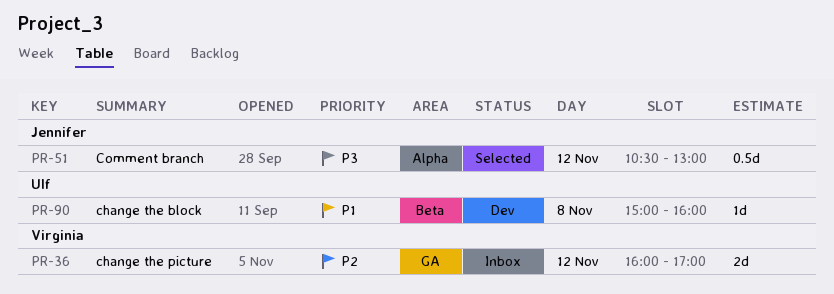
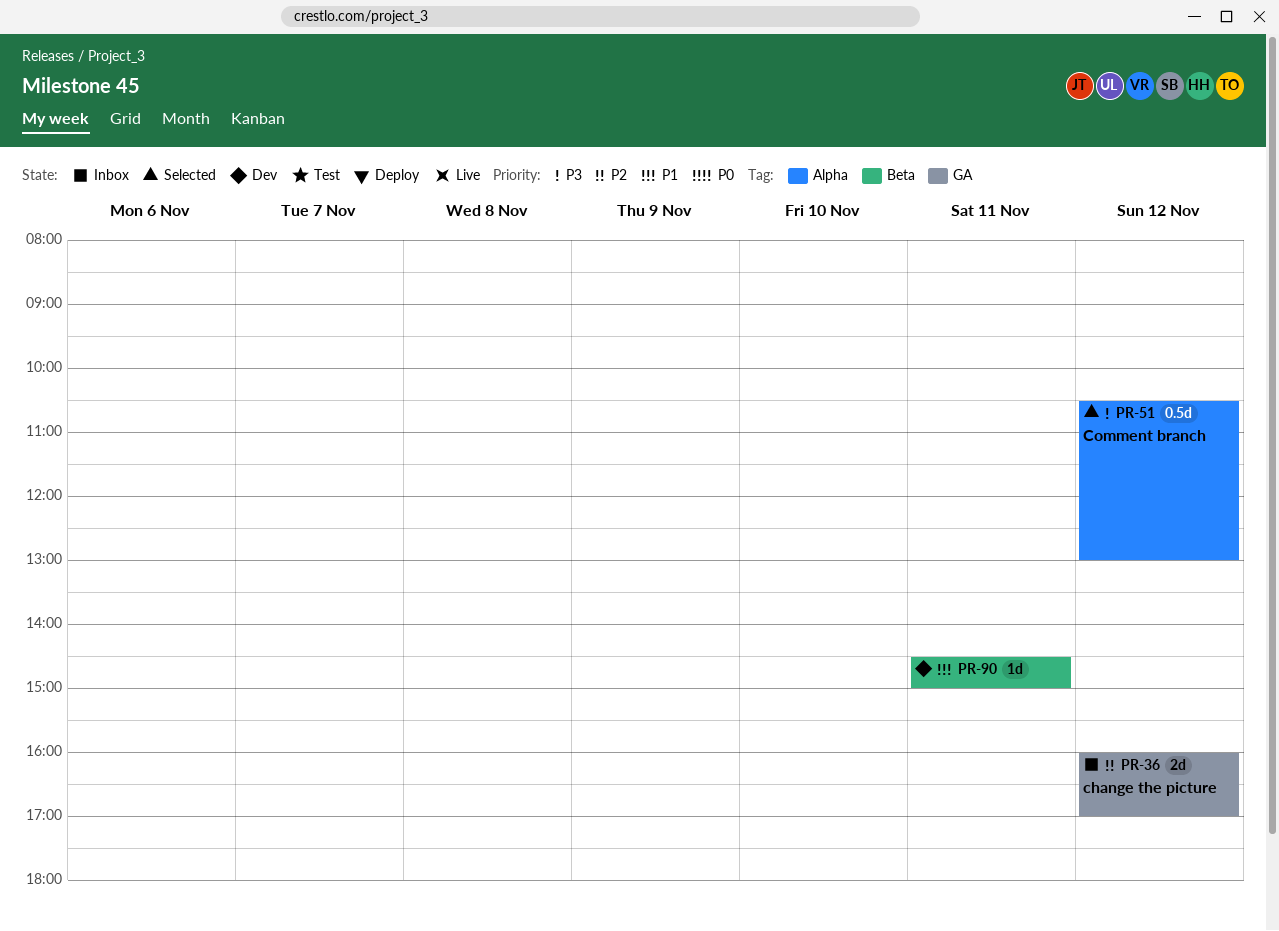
PR-90, day: Nov 8 -> Nov 11
PR-90, begins: 15:00 -> 14:30
PR-90, ends: 16:00 -> 15:00

